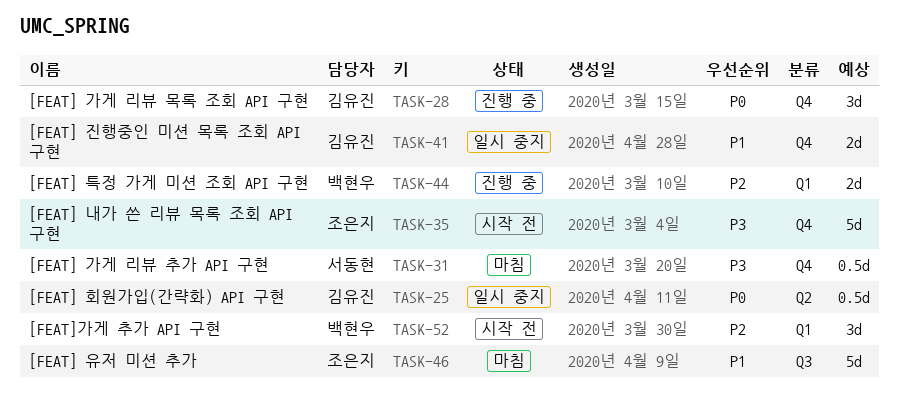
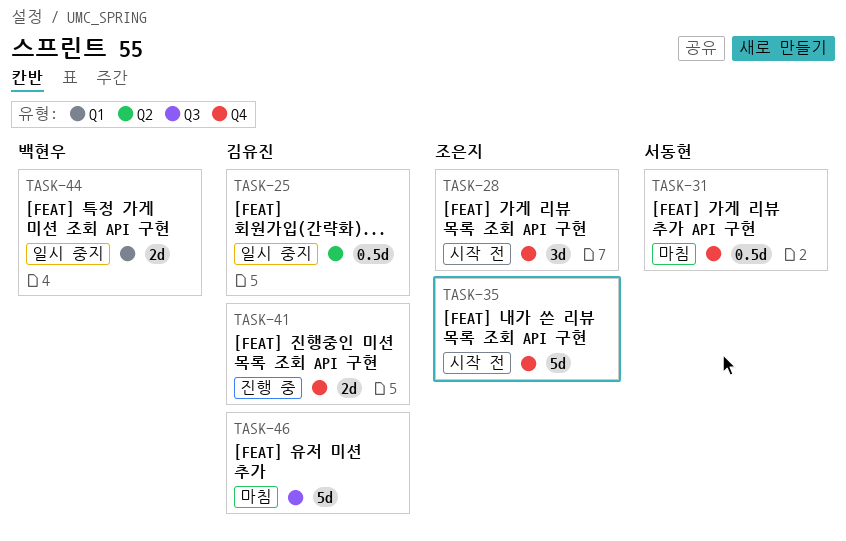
TASK-28, status: 진행 중 -> 시작 전
TASK-28, owner: 김유진 -> 조은지
TASK-41, status: 일시 중지 -> 진행 중
TASK-44, status: 진행 중 -> 일시 중지
TASK-46, owner: 조은지 -> 김유진
TASK-52: present -> none

